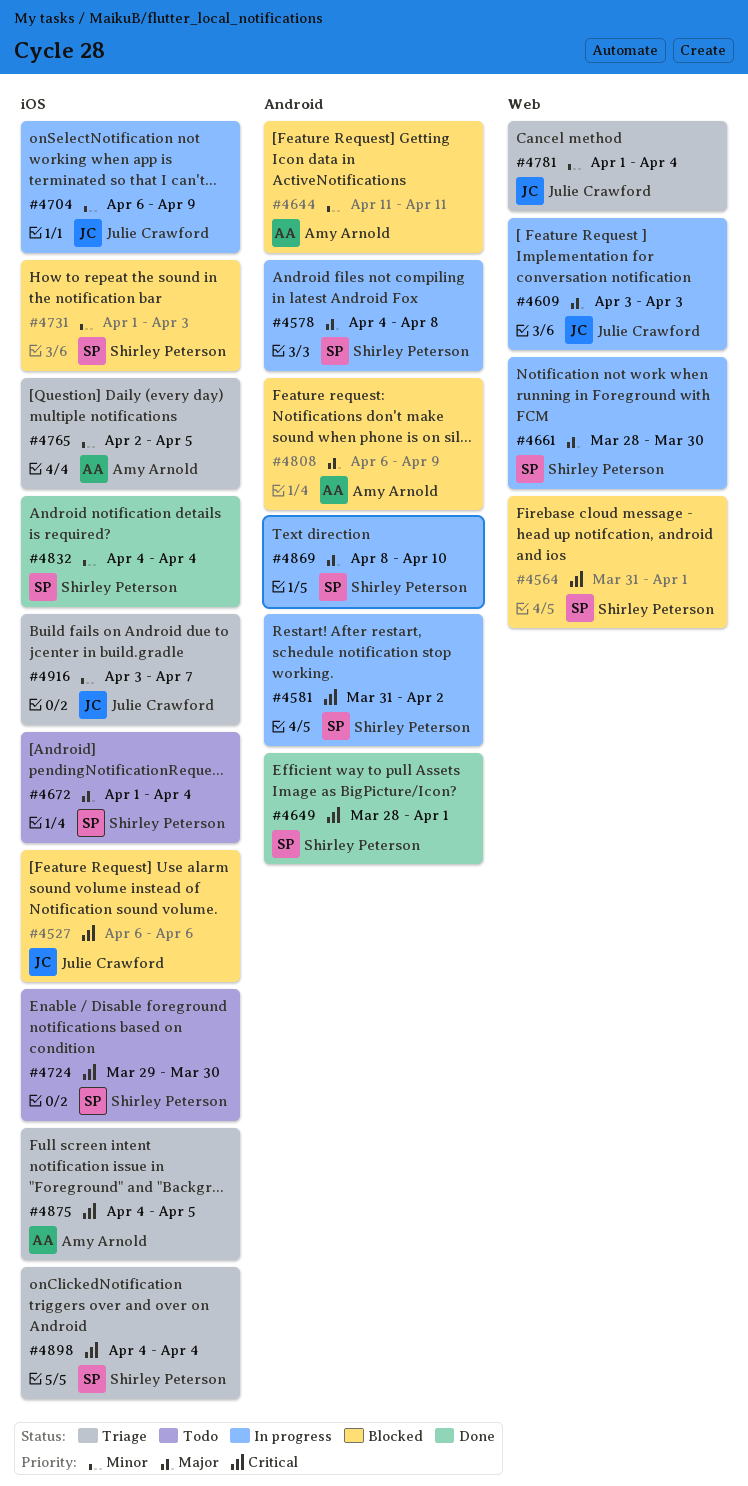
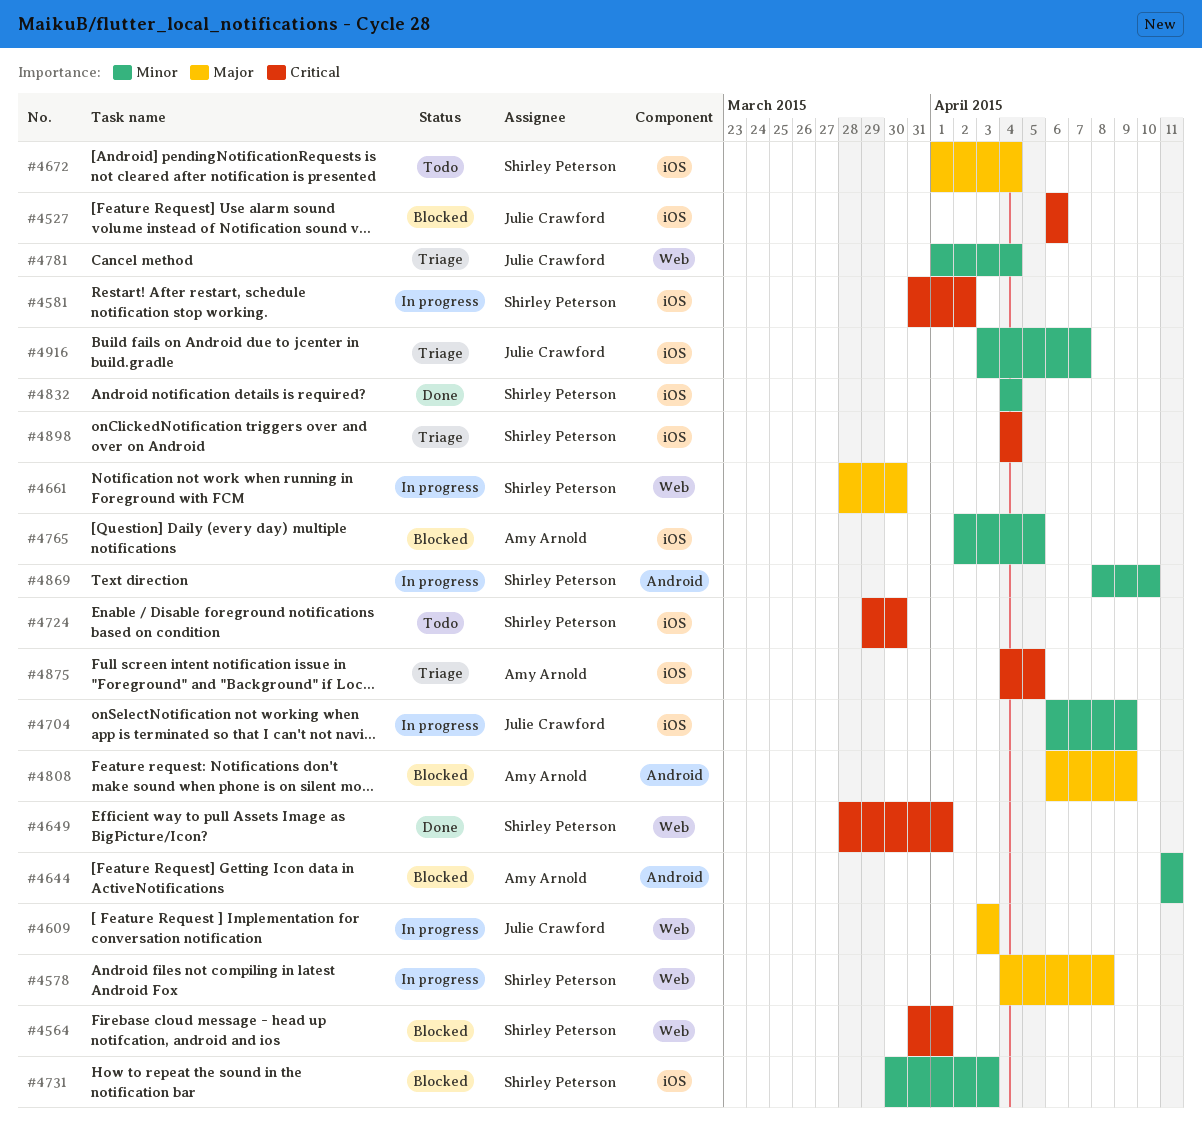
#4578, label: Android -> Web
#4581, label: Android -> iOS
#4649, label: Android -> Web
#4731, start: Apr 1 -> Mar 30
#4765, status: Triage -> Blocked
#4869, priority: Major -> Minor

